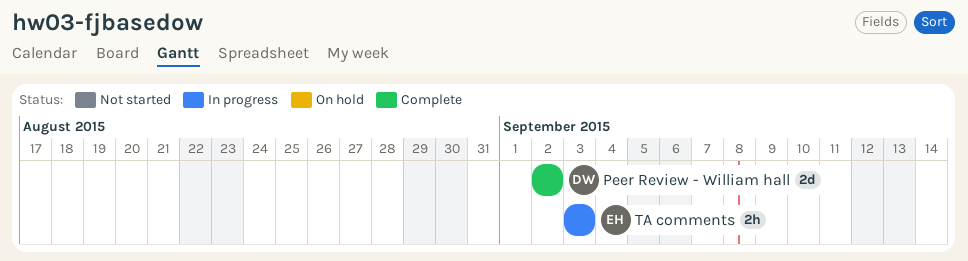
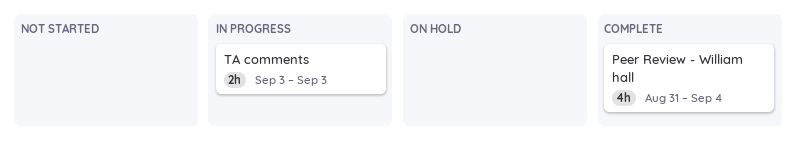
Peer Review - William hall, estimate: 2d -> 4h
Peer Review - William hall, start: Sep 2 -> Aug 31
Peer Review - William hall, due: Sep 2 -> Sep 4

